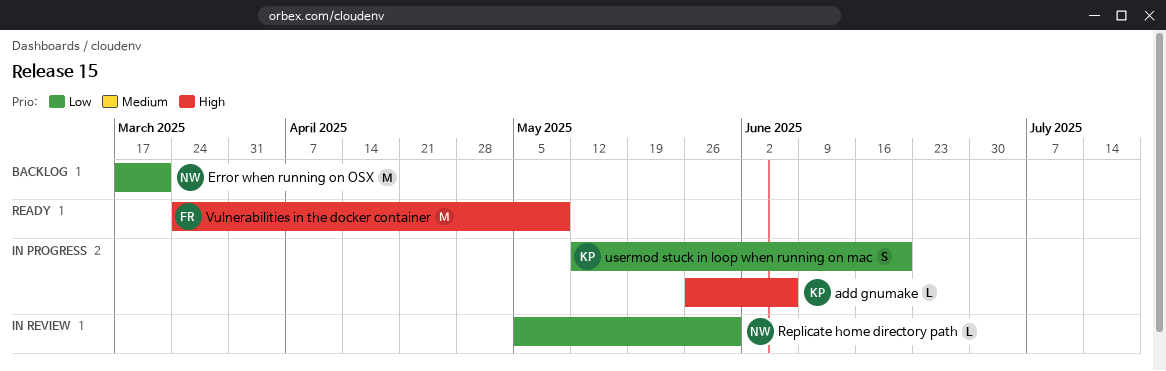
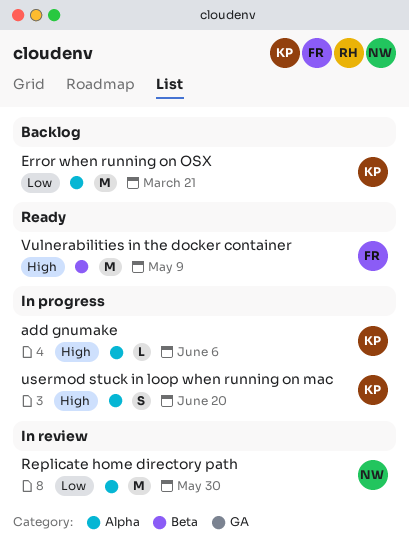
Error when running on OSX, owner: NW -> KP
Replicate home directory path, estimate: L -> M
usermod stuck in loop when running on mac, priority: Low -> High

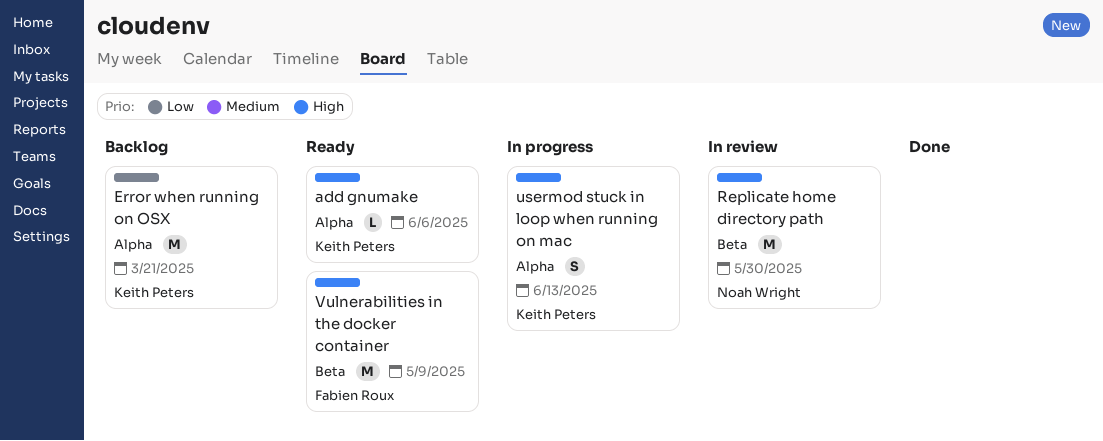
add gnumake, status: In progress -> Ready
Replicate home directory path, priority: Low -> High
Replicate home directory path, label: Alpha -> Beta
usermod stuck in loop when running on mac, due: Jun 20 -> Jun 13

